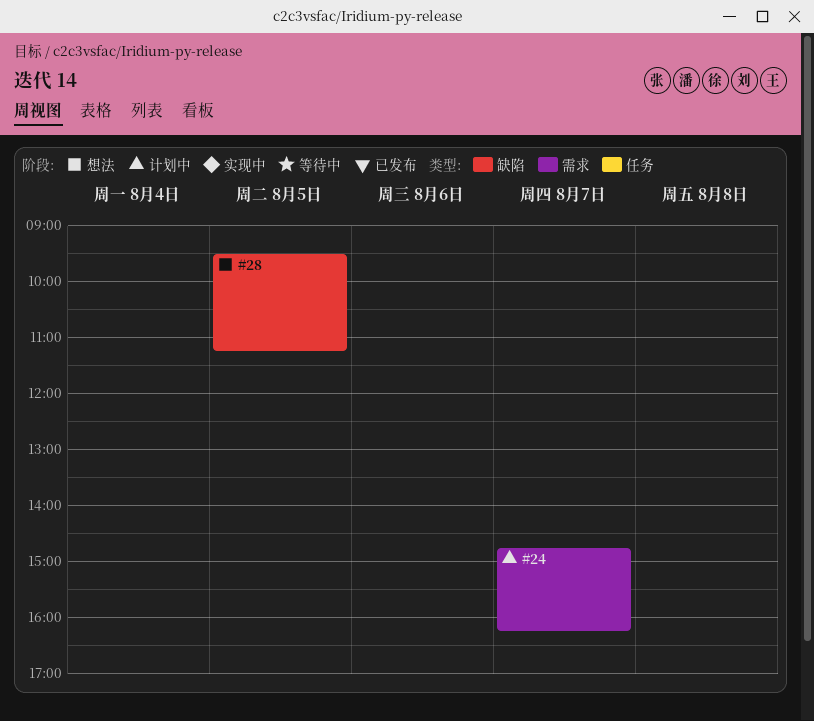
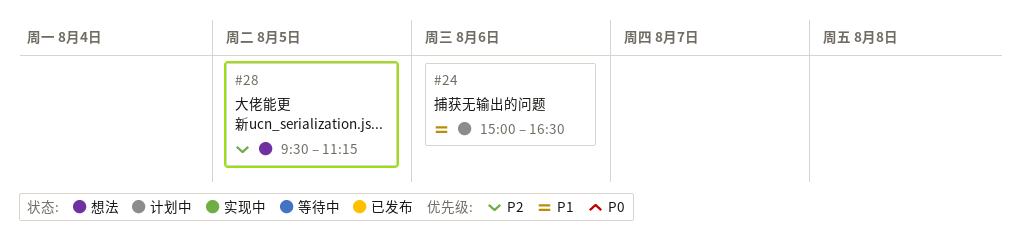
#24, day: Aug 7 -> Aug 6
#24, begins: 14:45 -> 15:00
#24, ends: 16:15 -> 16:30

